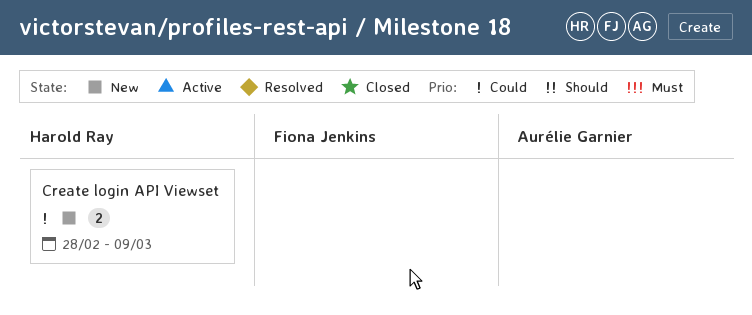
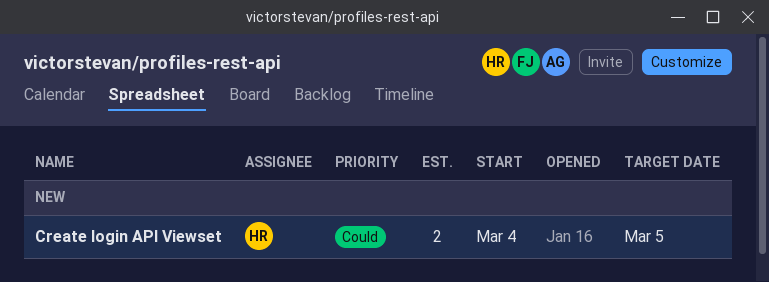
Create login API Viewset, start: Feb 28 -> Mar 4
Create login API Viewset, due: Mar 9 -> Mar 5

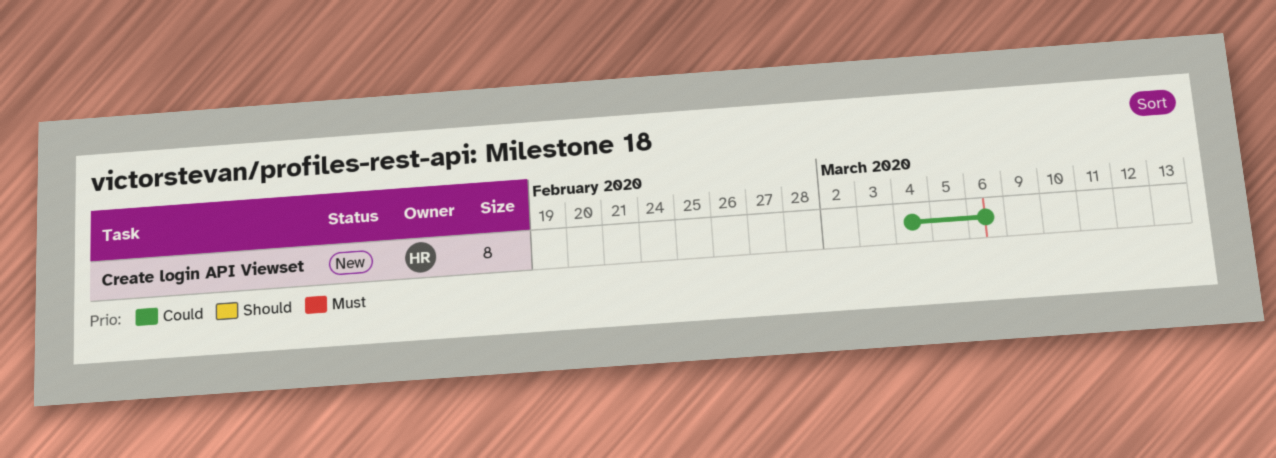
Create login API Viewset, estimate: 2 -> 8
Create login API Viewset, due: Mar 5 -> Mar 6

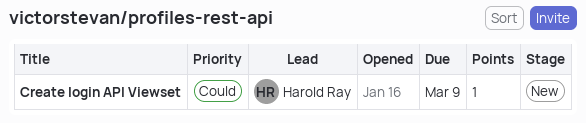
Create login API Viewset, estimate: 8 -> 1
Create login API Viewset, due: Mar 6 -> Mar 9

